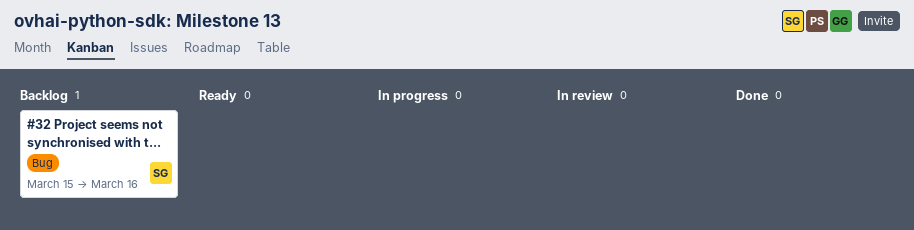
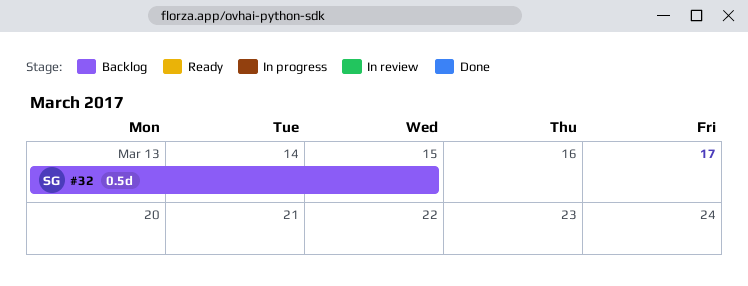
#32, start: Mar 15 -> Mar 13
#32, due: Mar 16 -> Mar 15

